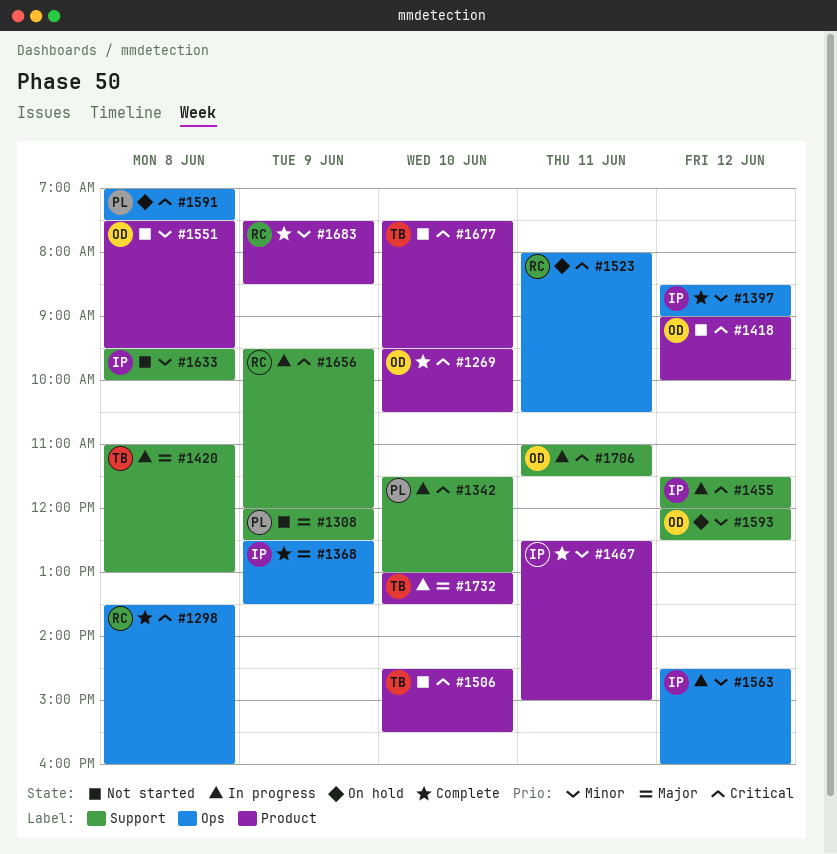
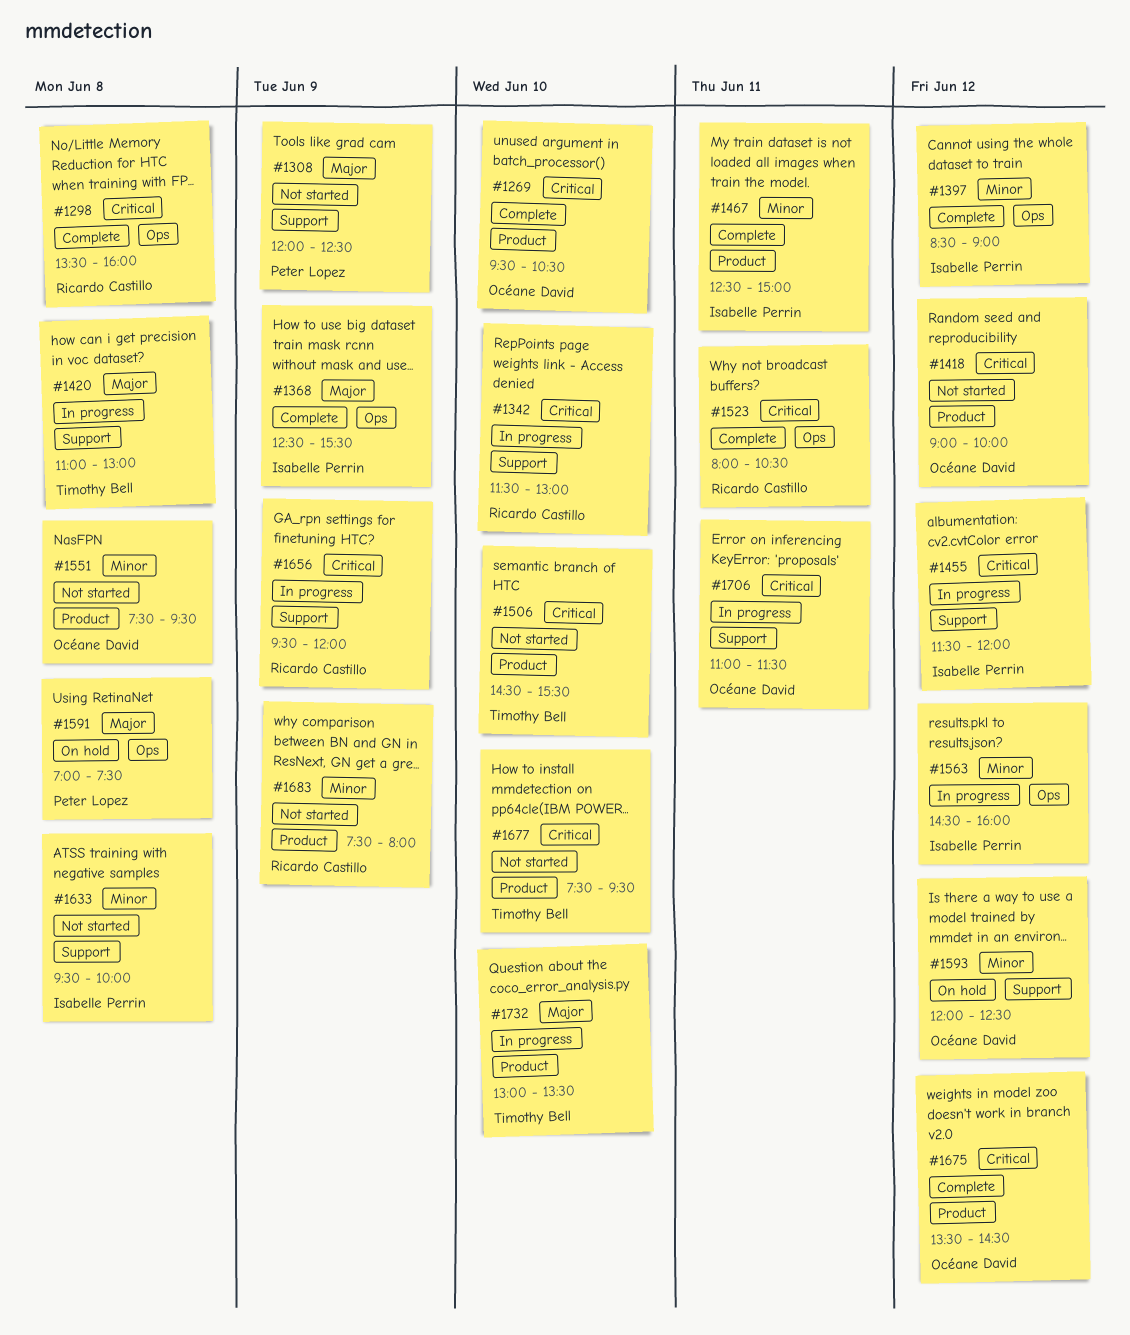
#1342, owner: Peter Lopez -> Ricardo Castillo
#1368, ends: 13:30 -> 15:30
#1523, status: On hold -> Complete
#1591, priority: Critical -> Major
#1675: none -> present
#1683, status: Complete -> Not started
#1683, ends: 08:30 -> 08:00

